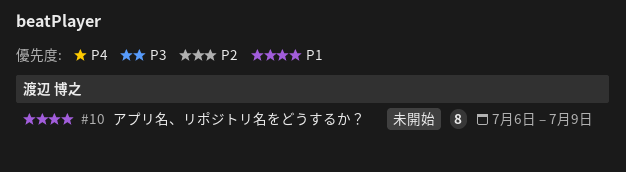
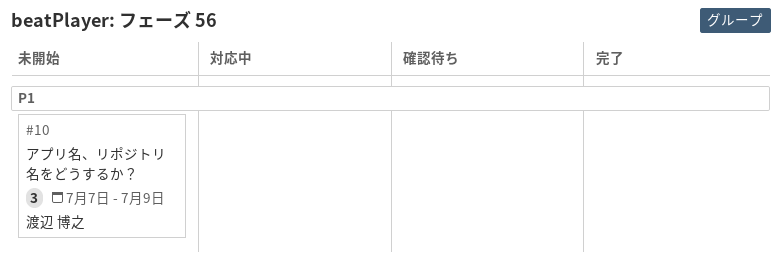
#10, estimate: 8 -> 3
#10, start: Jul 6 -> Jul 7

